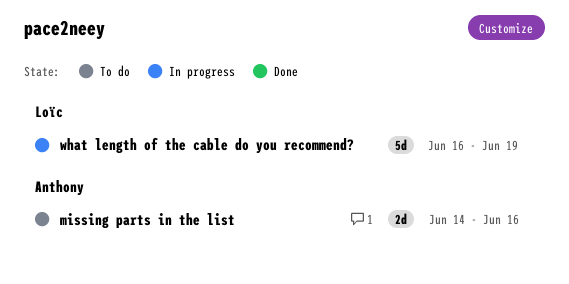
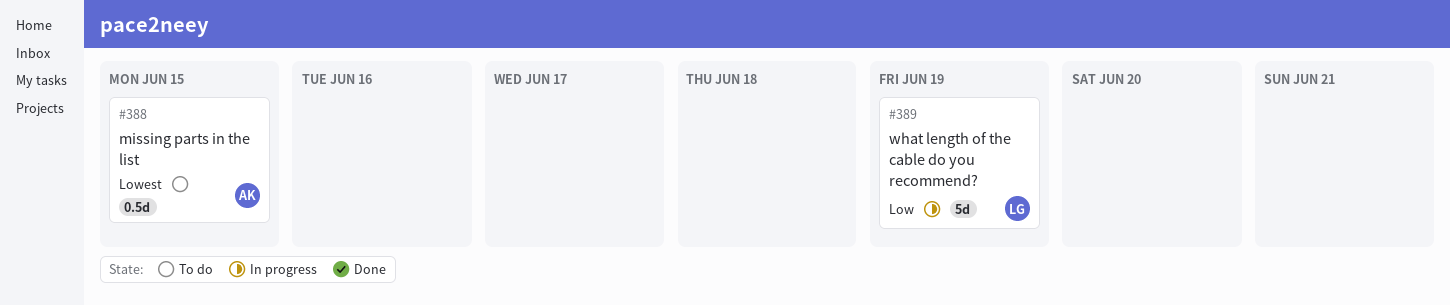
missing parts in the list, estimate: 2d -> 0.5d
missing parts in the list, due: Jun 16 -> Jun 15

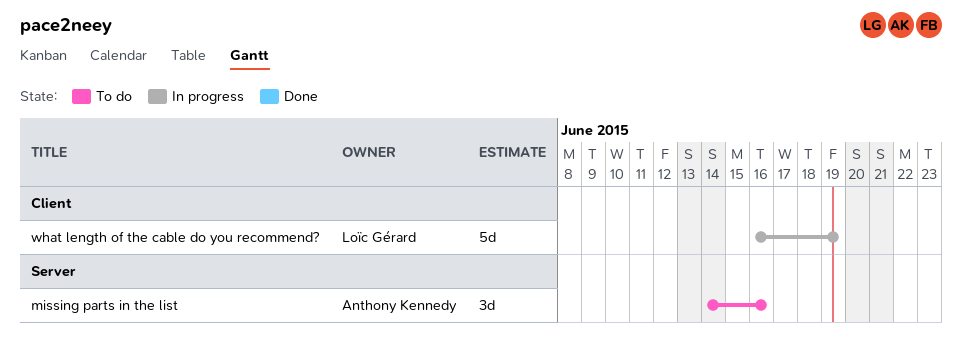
missing parts in the list, estimate: 0.5d -> 3d
missing parts in the list, due: Jun 15 -> Jun 16

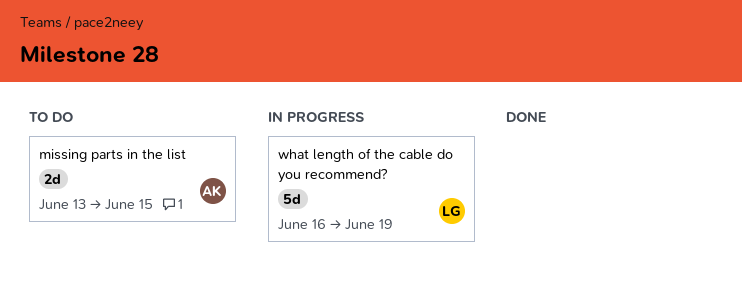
missing parts in the list, estimate: 3d -> 2d
missing parts in the list, start: Jun 14 -> Jun 13
missing parts in the list, due: Jun 16 -> Jun 15

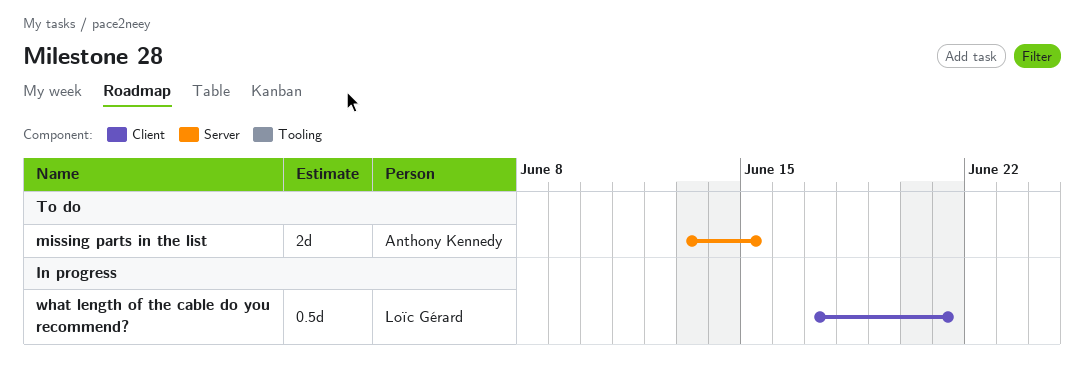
what length of the cable do you recommend?, estimate: 5d -> 0.5d
what length of the cable do you recommend?, start: Jun 16 -> Jun 17
what length of the cable do you recommend?, due: Jun 19 -> Jun 21

